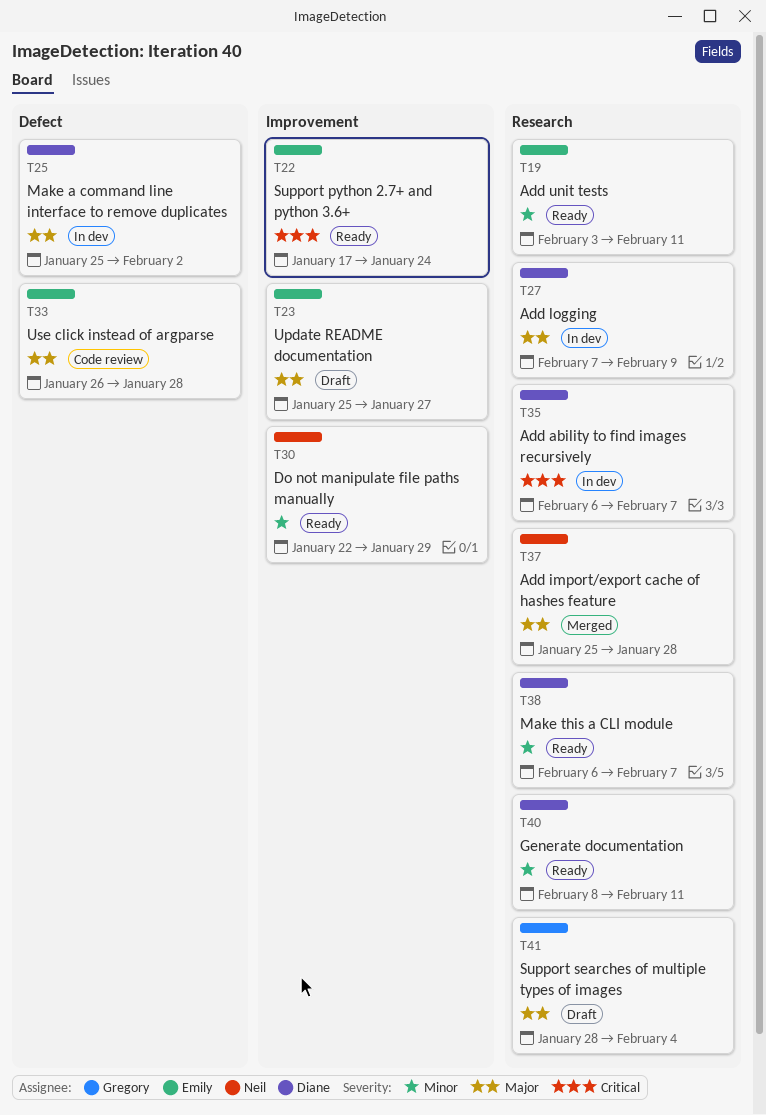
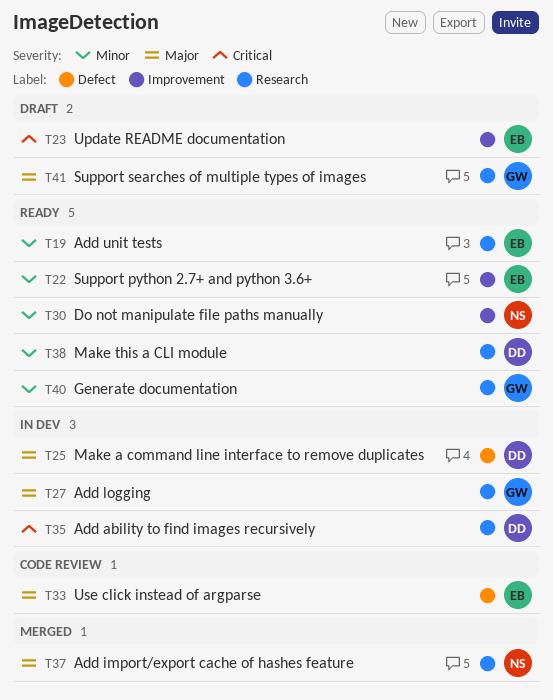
T22, priority: Critical -> Minor
T23, priority: Major -> Critical
T27, owner: Diane -> Gregory
T40, owner: Diane -> Gregory

